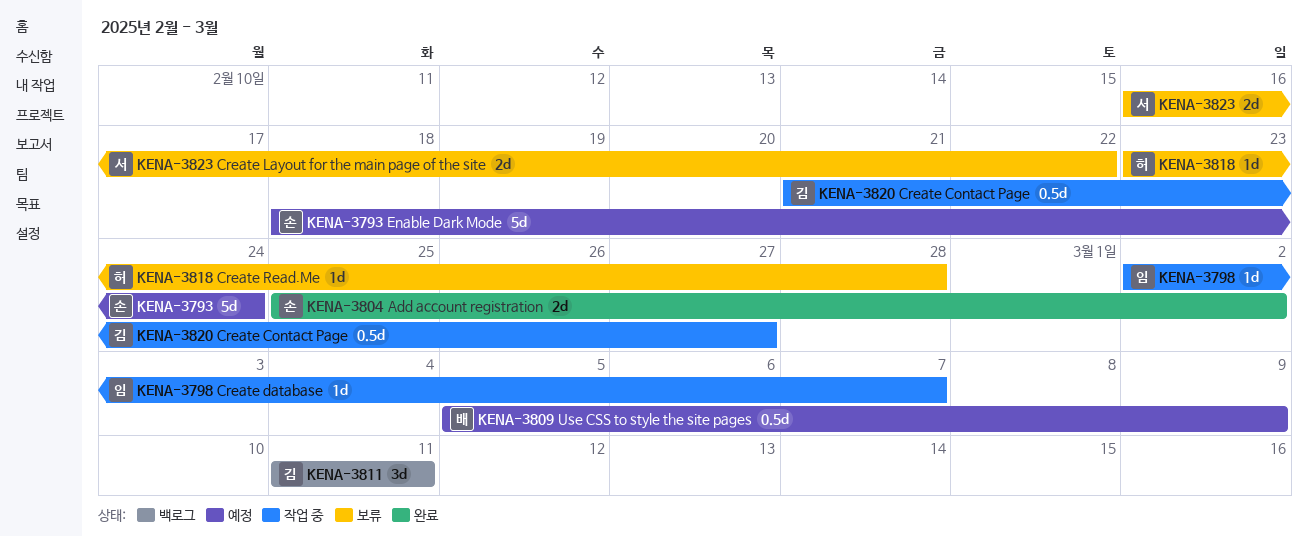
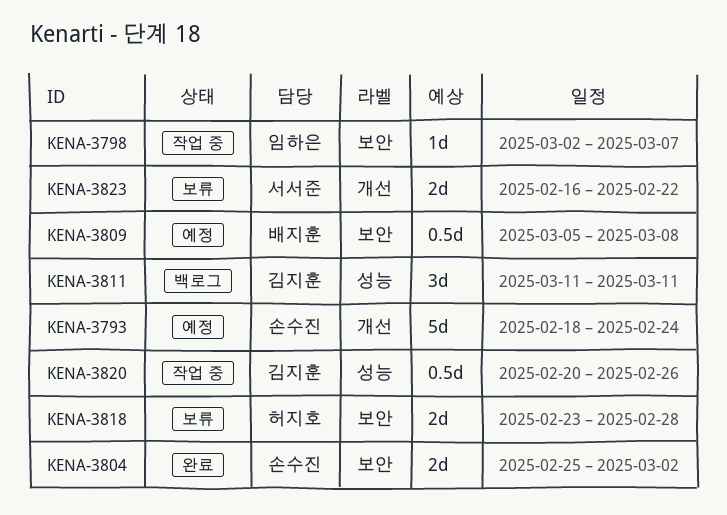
KENA-3809, due: Mar 9 -> Mar 8
KENA-3818, estimate: 1d -> 2d
KENA-3820, start: Feb 21 -> Feb 20
KENA-3820, due: Feb 27 -> Feb 26

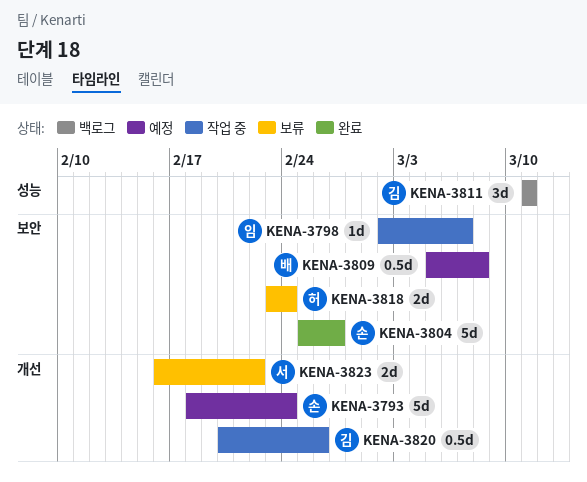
KENA-3804, estimate: 2d -> 5d
KENA-3804, due: Mar 2 -> Feb 27
KENA-3818, due: Feb 28 -> Feb 24
KENA-3820, label: 성능 -> 개선

